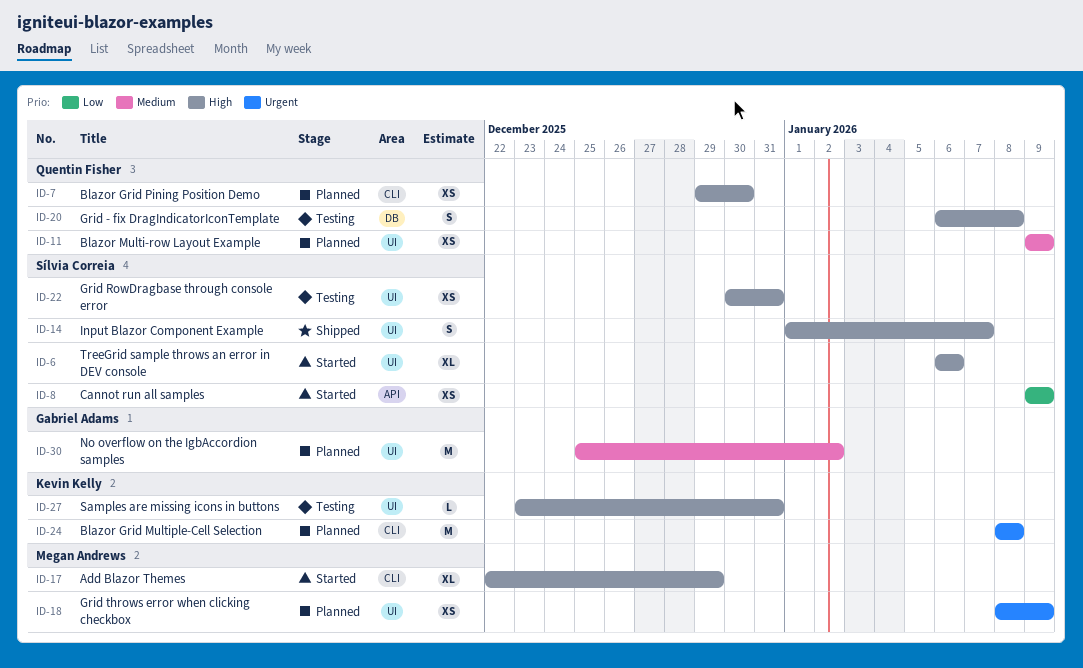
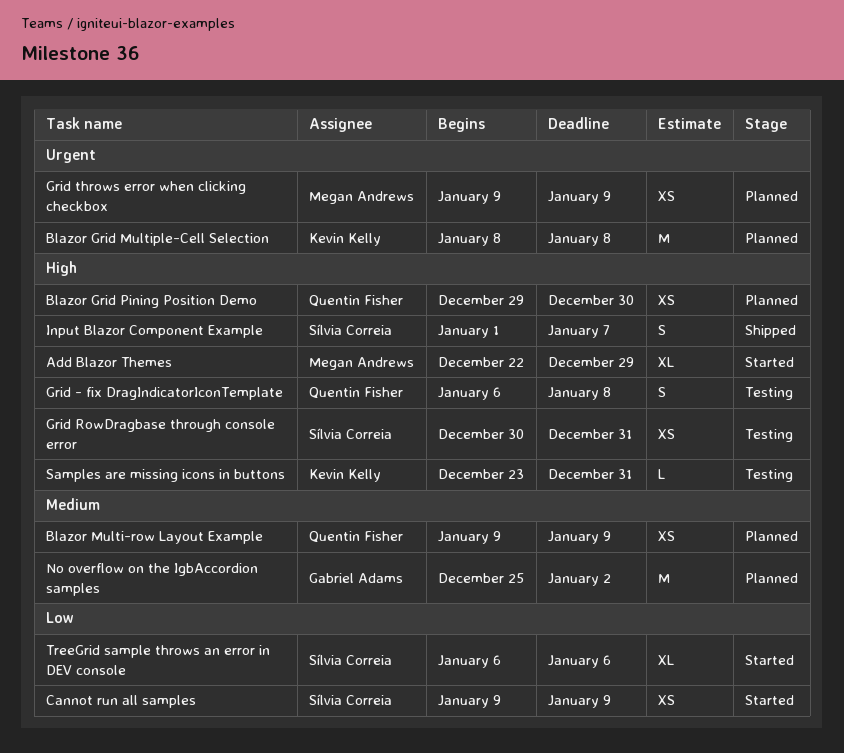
Grid throws error when clicking checkbox, start: Jan 8 -> Jan 9
TreeGrid sample throws an error in DEV console, priority: High -> Low

